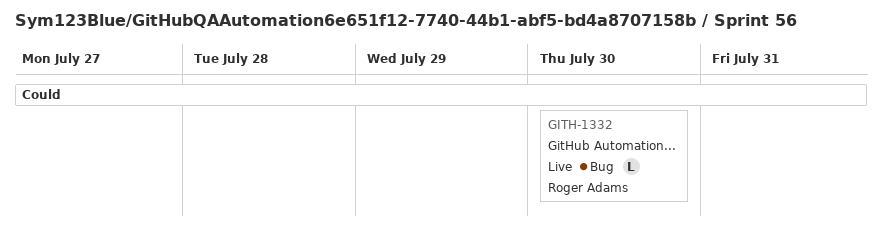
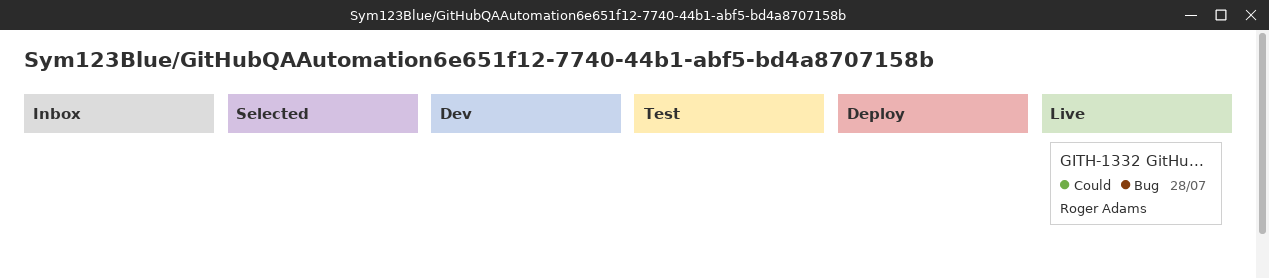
GITH-1332, due: Jul 30 -> Jul 28

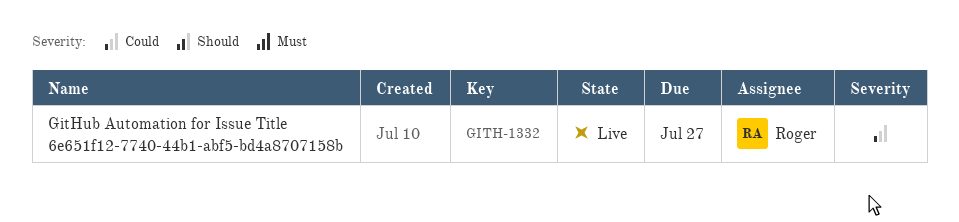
GITH-1332, due: Jul 28 -> Jul 27

